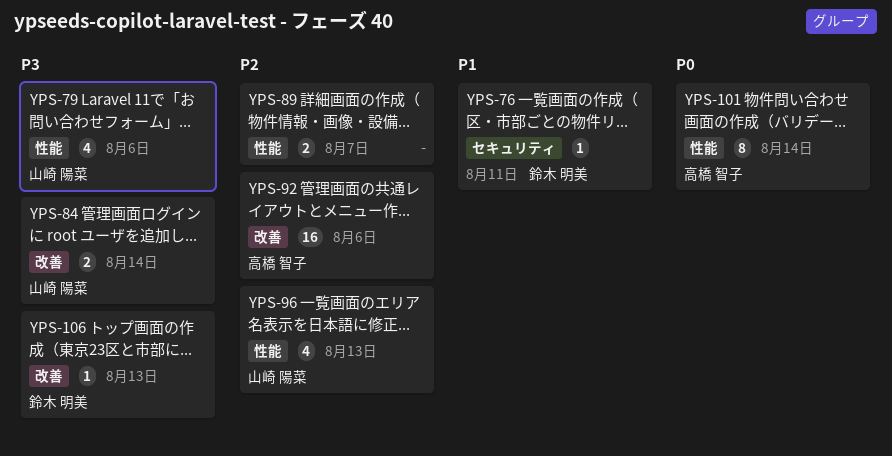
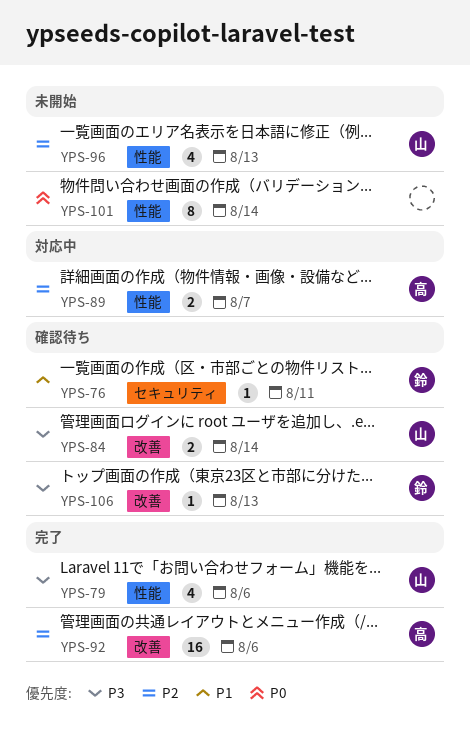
YPS-89, owner: none -> 高橋 智子
YPS-101, owner: 高橋 智子 -> none

